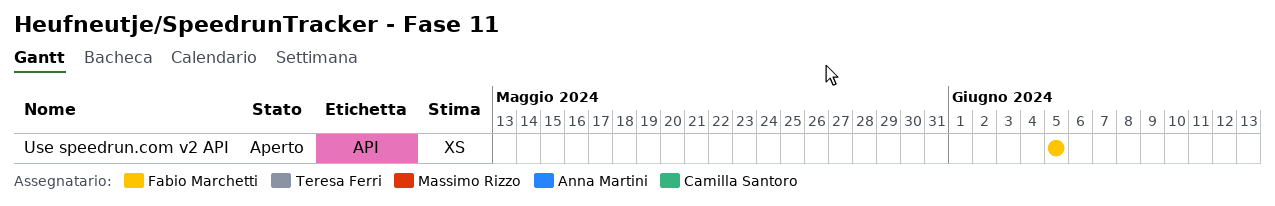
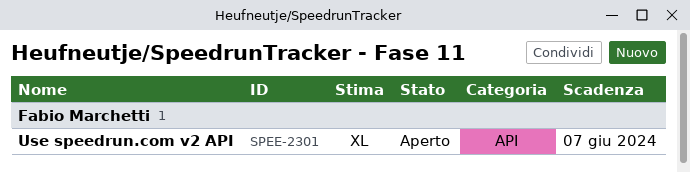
Use speedrun.com v2 API, estimate: XS -> XL
Use speedrun.com v2 API, due: Jun 5 -> Jun 7

